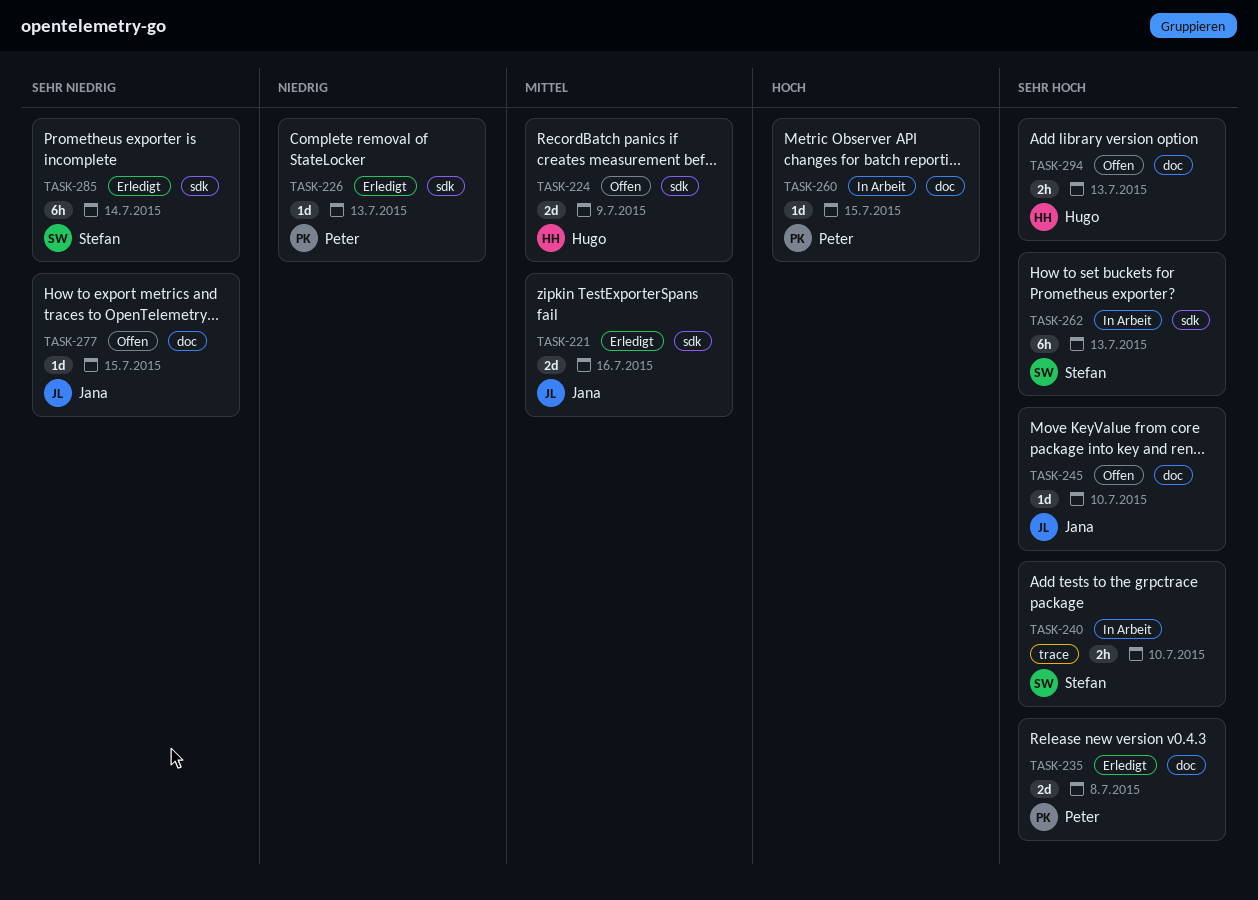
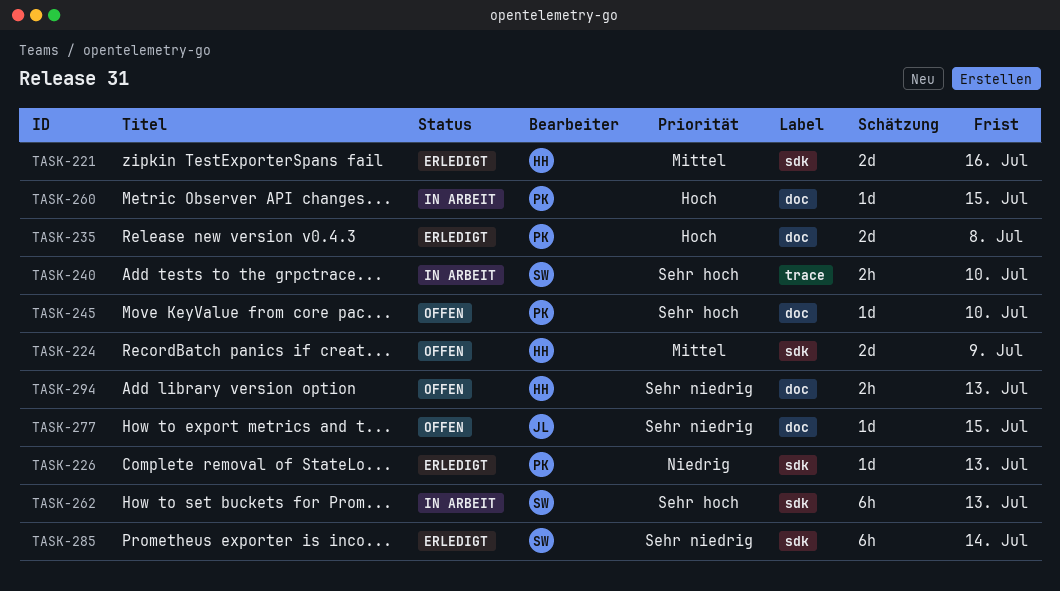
TASK-221, owner: Jana -> Hugo
TASK-235, priority: Sehr hoch -> Hoch
TASK-245, owner: Jana -> Peter
TASK-294, priority: Sehr hoch -> Sehr niedrig

